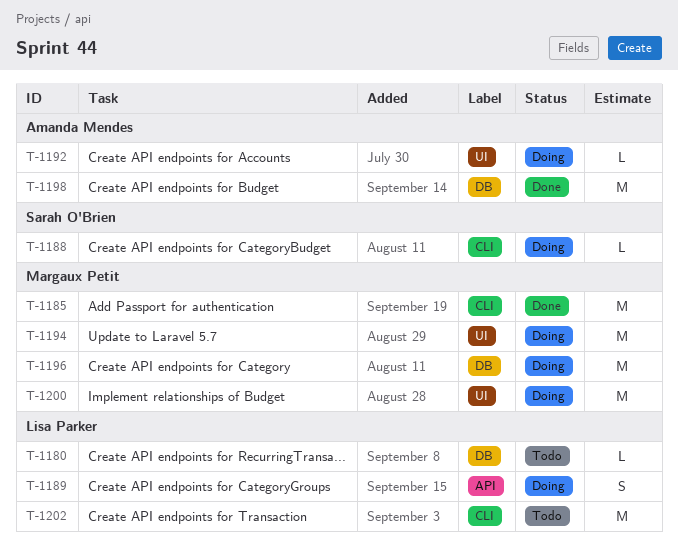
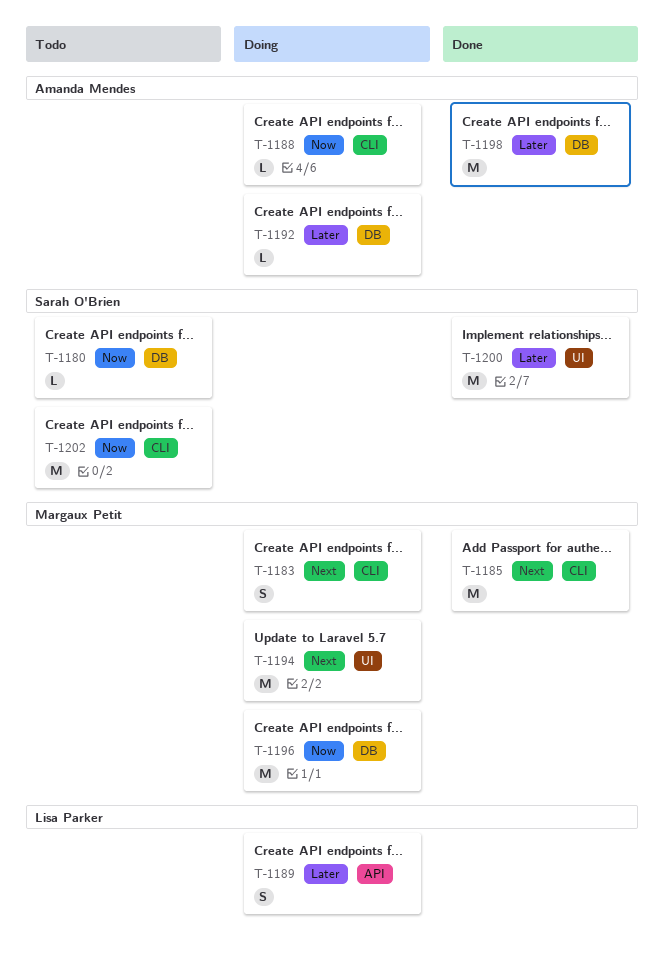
T-1180, owner: Lisa Parker -> Sarah O'Brien
T-1183: none -> present
T-1188, owner: Sarah O'Brien -> Amanda Mendes
T-1192, label: UI -> DB
T-1200, status: Doing -> Done
T-1200, owner: Margaux Petit -> Sarah O'Brien
T-1202, owner: Lisa Parker -> Sarah O'Brien

